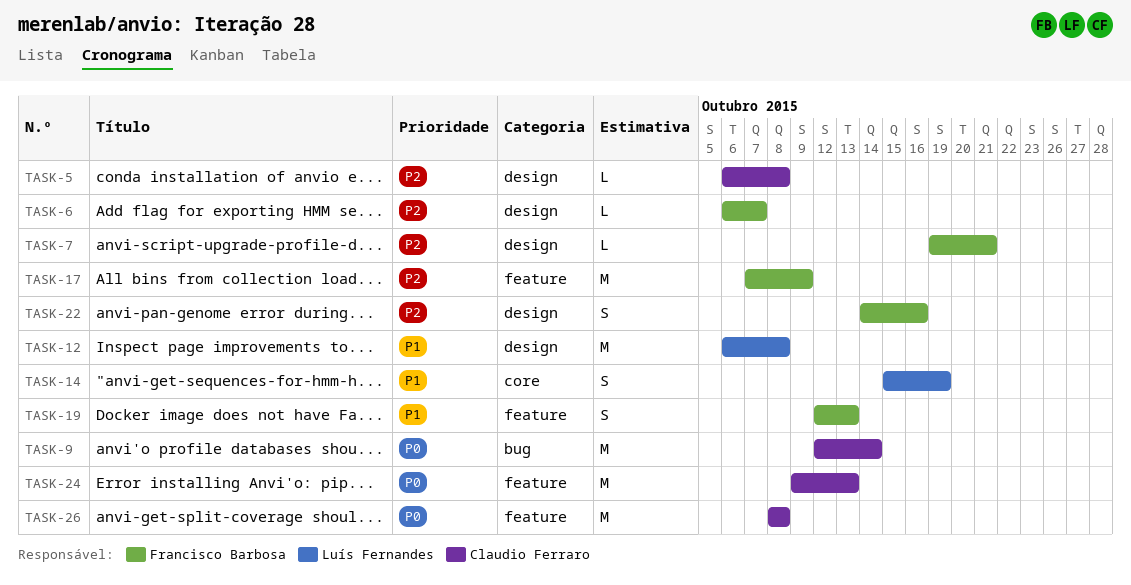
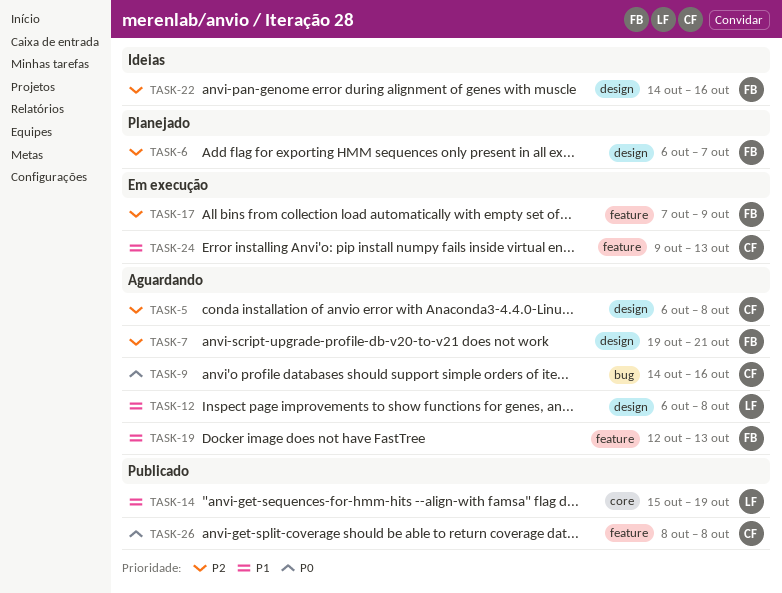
TASK-9, start: Oct 12 -> Oct 14
TASK-9, due: Oct 14 -> Oct 16
TASK-24, priority: P0 -> P1

